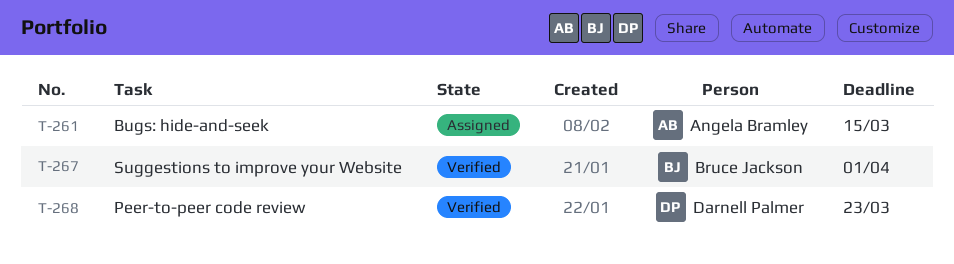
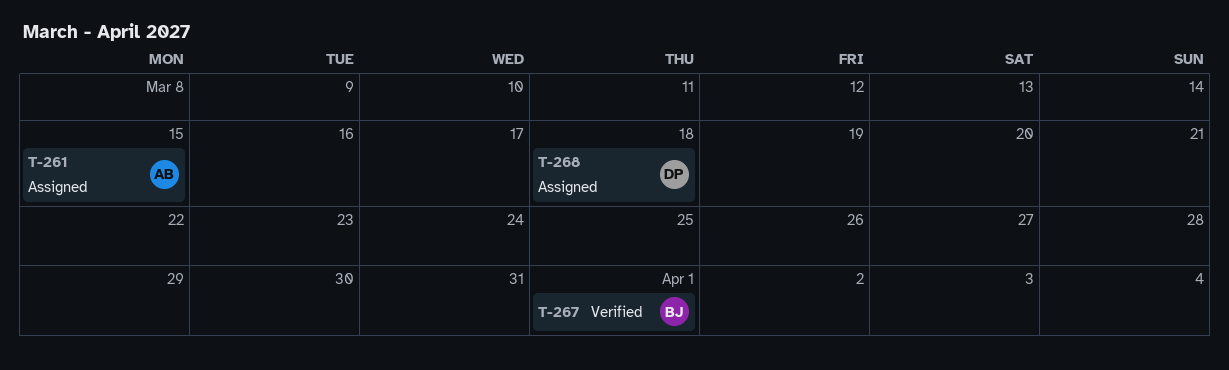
T-268, status: Verified -> Assigned
T-268, due: Mar 23 -> Mar 18

